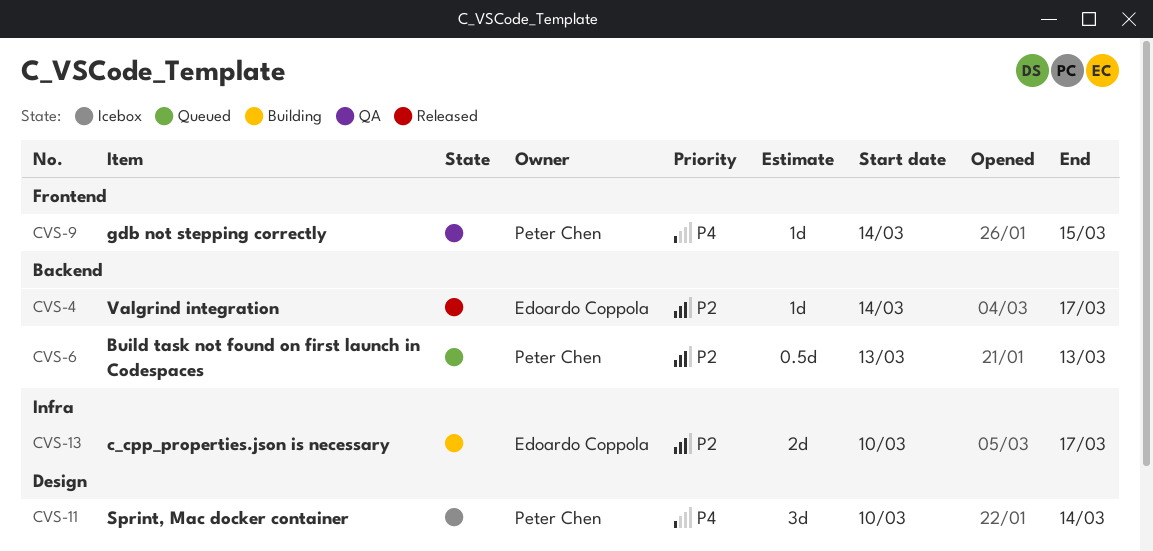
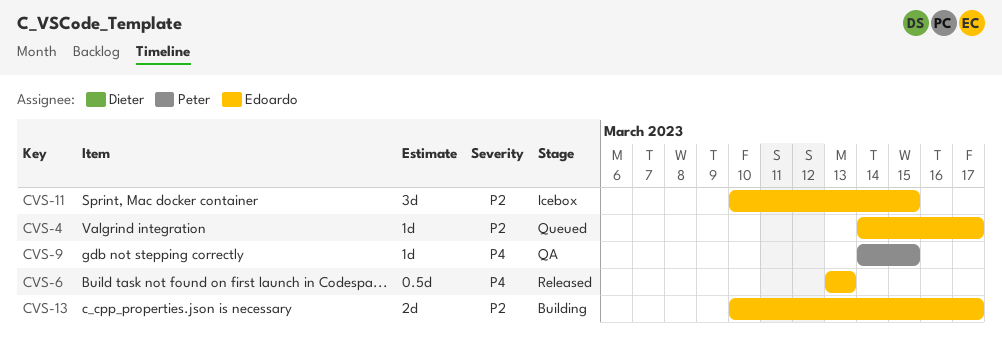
CVS-4, status: Released -> Queued
CVS-6, status: Queued -> Released
CVS-6, owner: Peter Chen -> Edoardo Coppola
CVS-6, priority: P2 -> P4
CVS-11, owner: Peter Chen -> Edoardo Coppola
CVS-11, priority: P4 -> P2
CVS-11, due: Mar 14 -> Mar 15

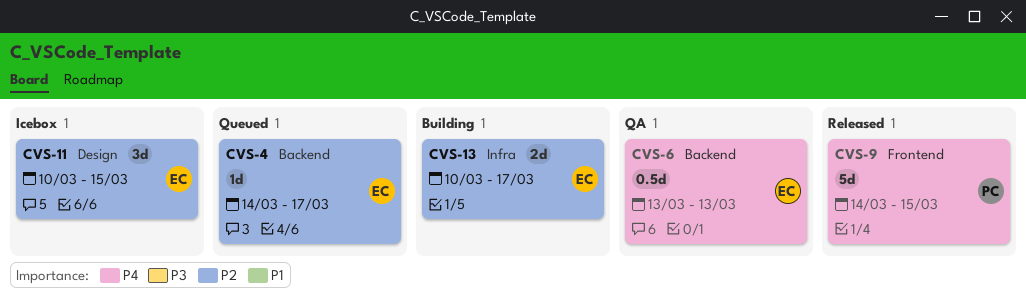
CVS-6, status: Released -> QA
CVS-9, status: QA -> Released
CVS-9, estimate: 1d -> 5d

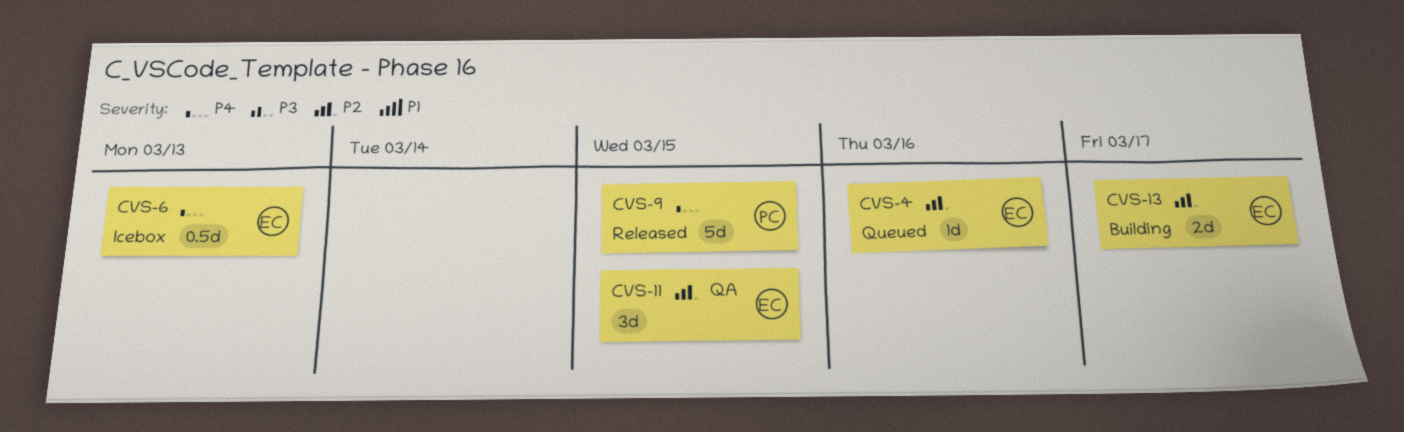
CVS-4, due: Mar 17 -> Mar 16
CVS-6, status: QA -> Icebox
CVS-11, status: Icebox -> QA

